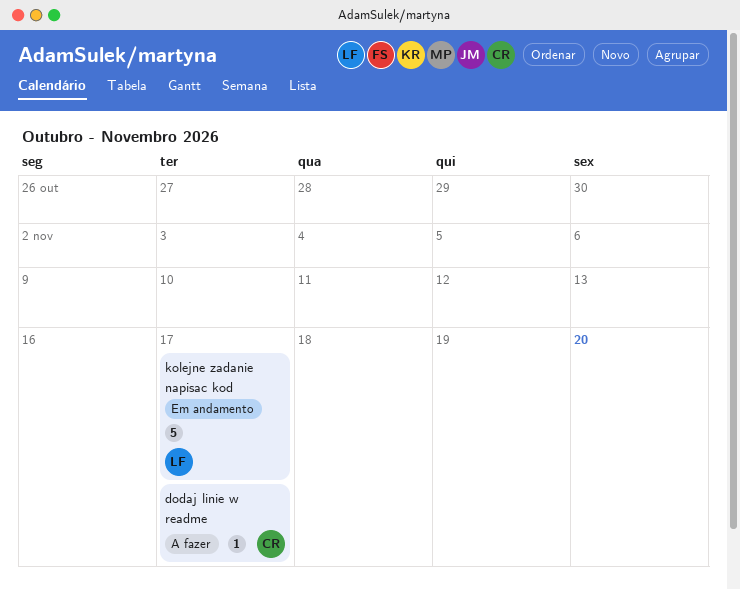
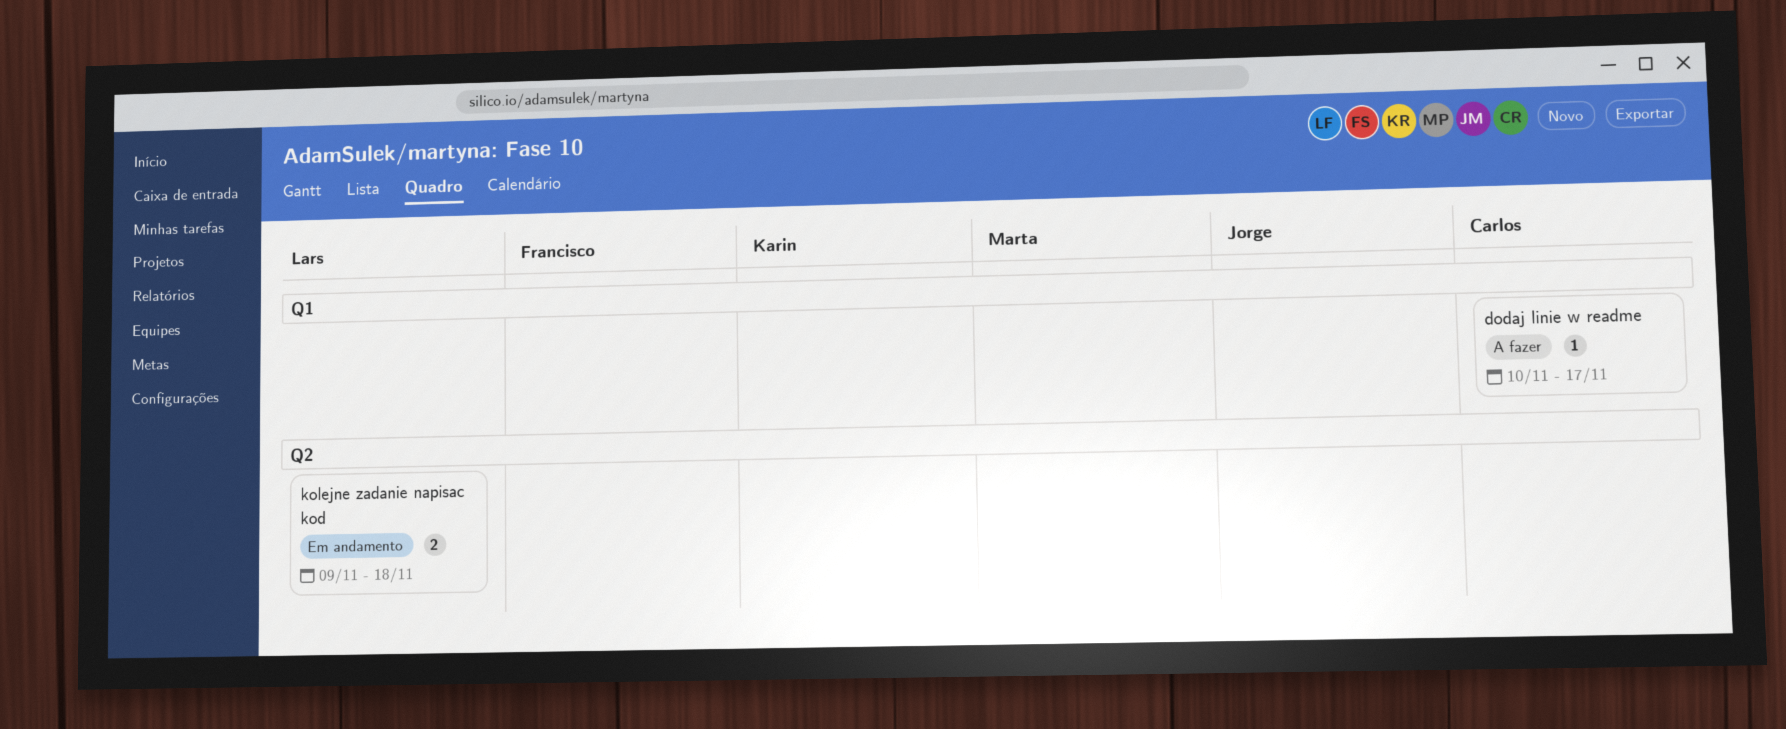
kolejne zadanie napisac kod, estimate: 5 -> 2
kolejne zadanie napisac kod, due: Nov 17 -> Nov 18

